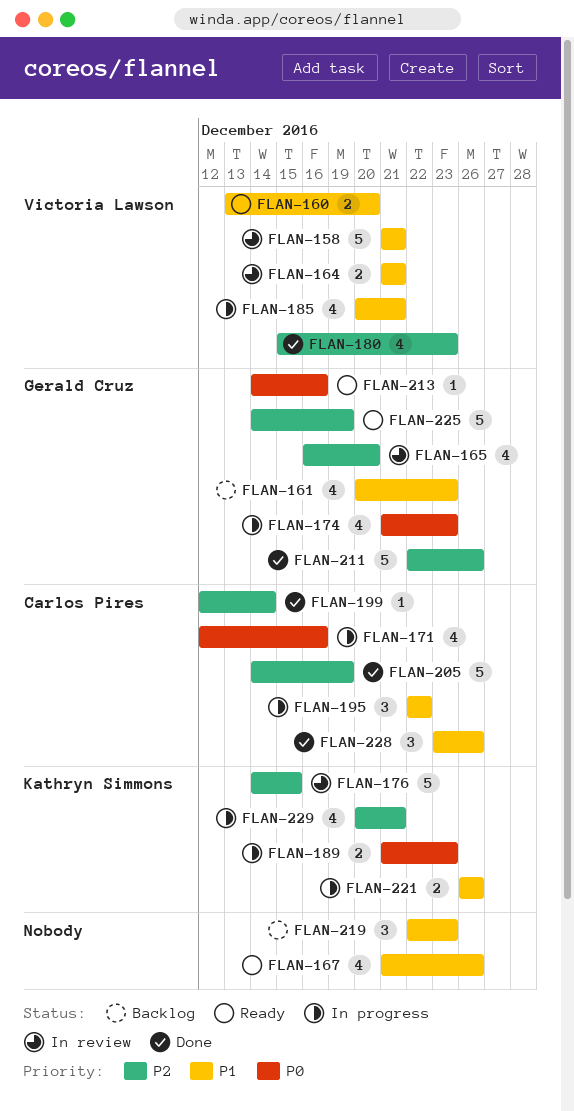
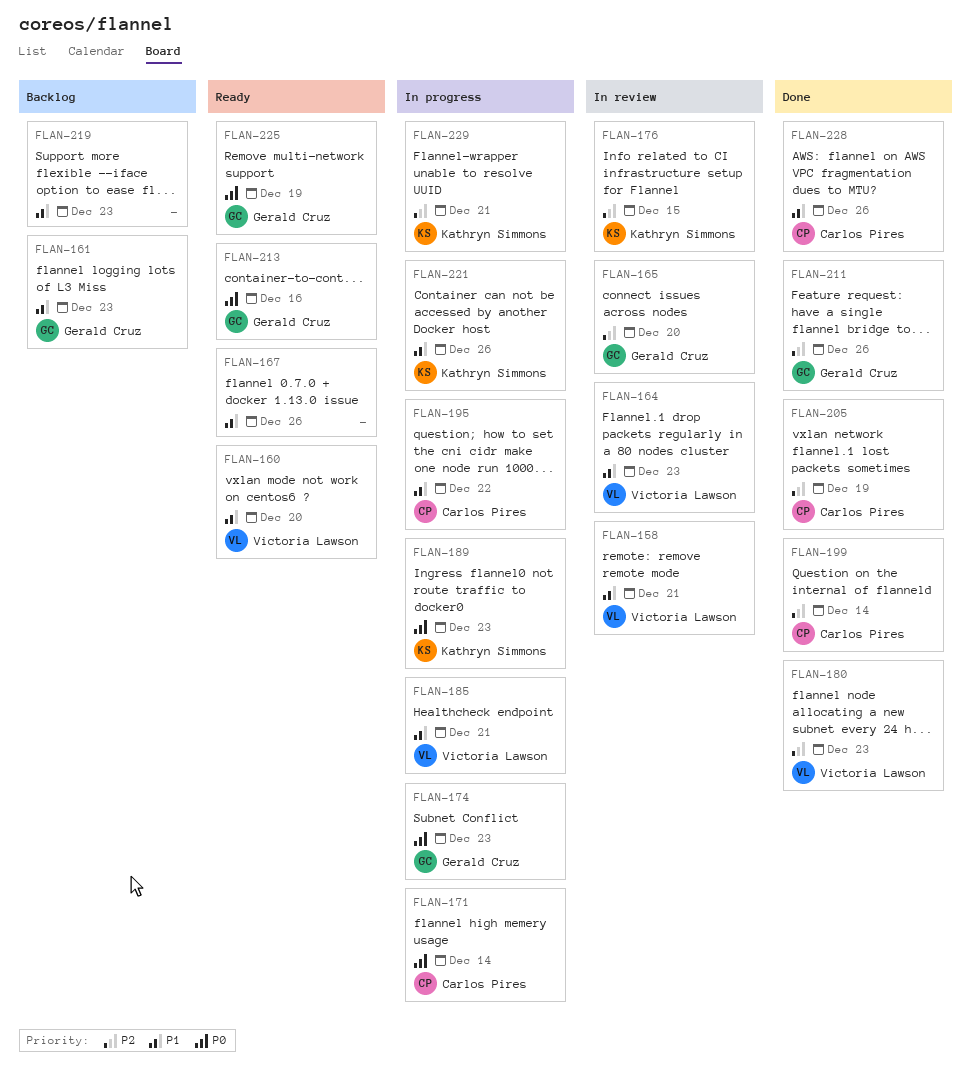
FLAN-164, due: Dec 21 -> Dec 23
FLAN-171, due: Dec 16 -> Dec 14
FLAN-225, priority: P2 -> P0

